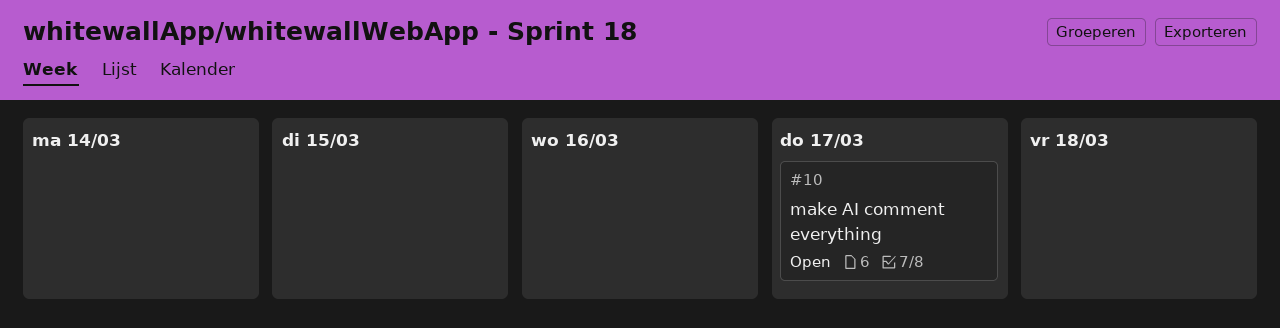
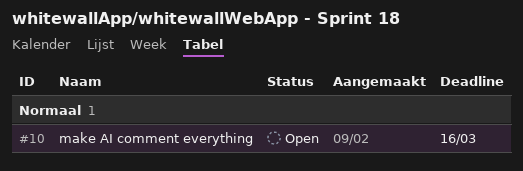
#10, due: Mar 17 -> Mar 16

